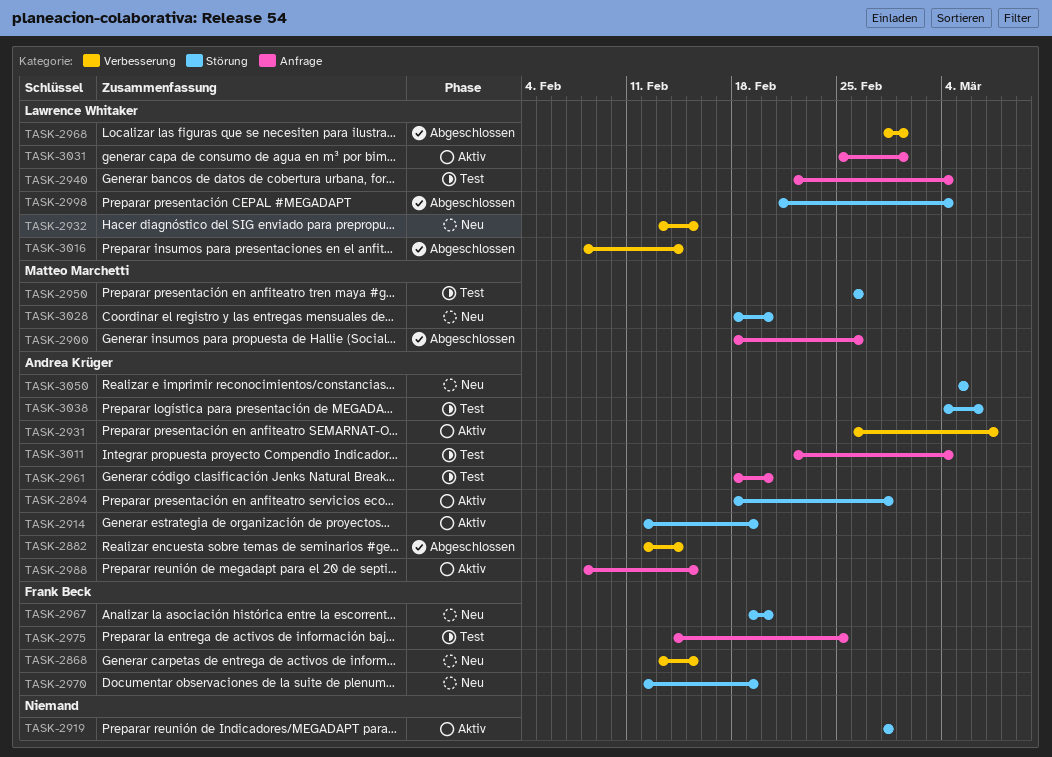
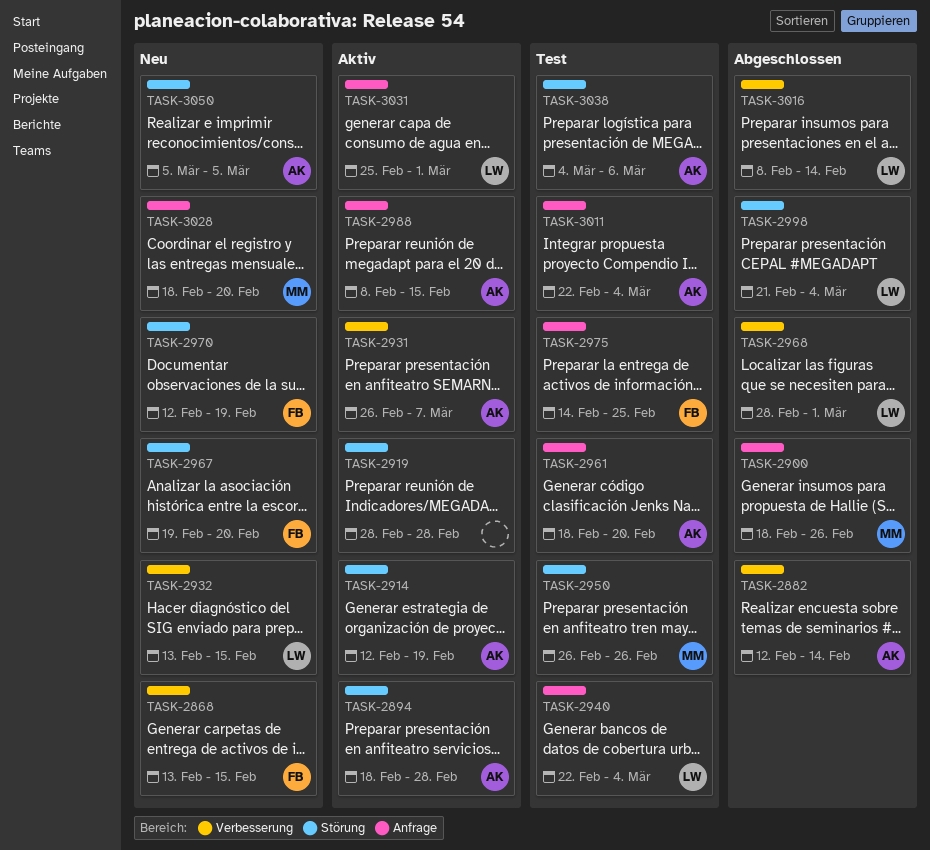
TASK-3028, label: Störung -> Anfrage

